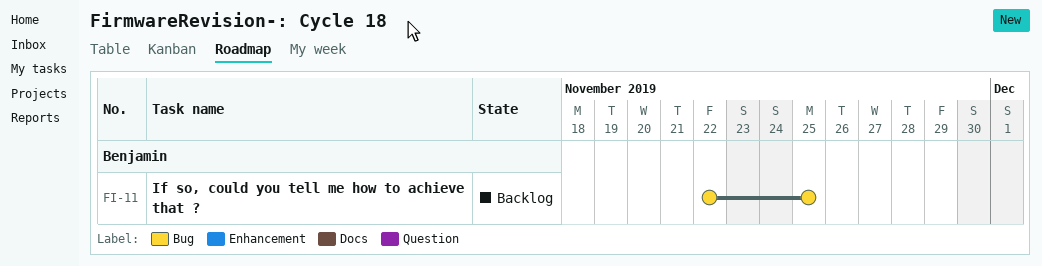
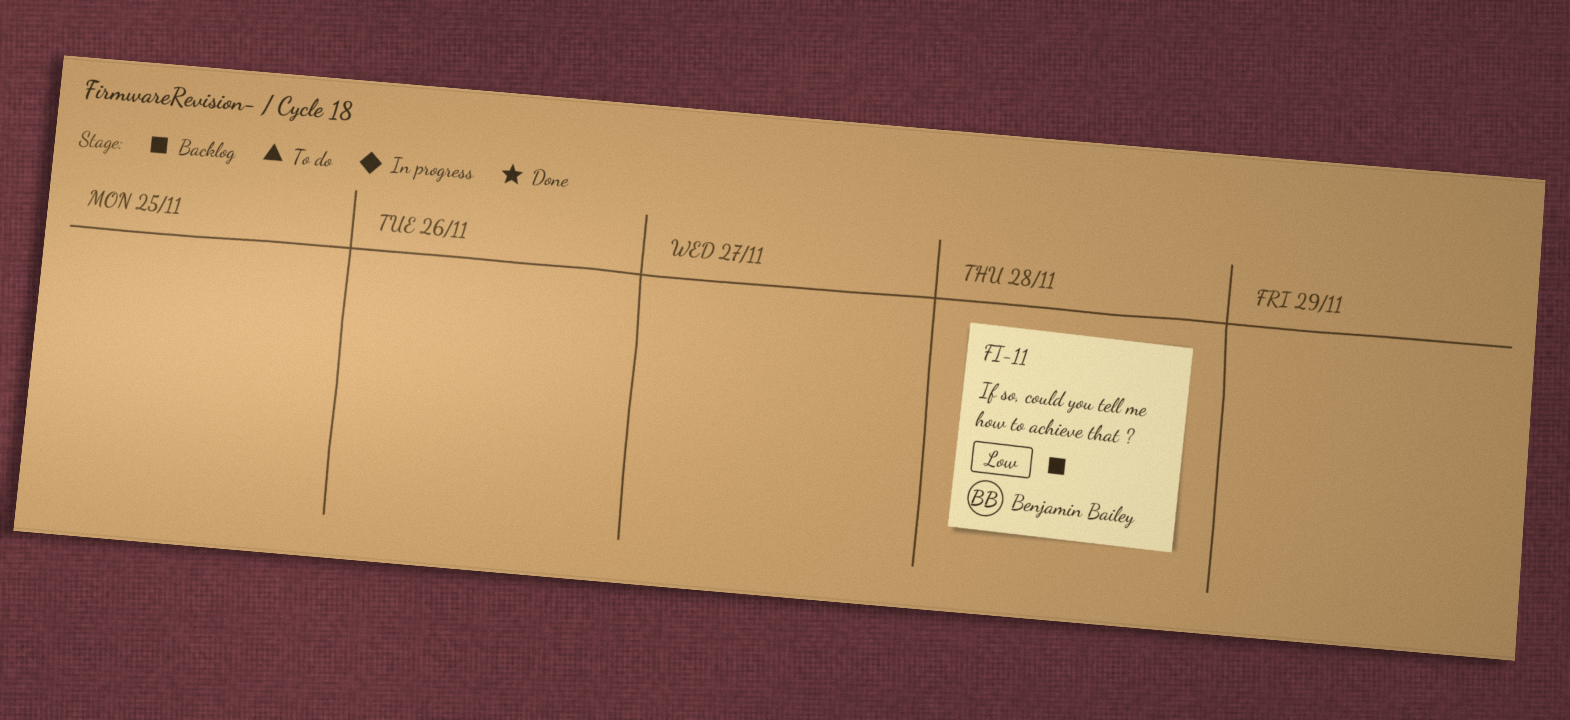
FI-11, due: Nov 25 -> Nov 28

